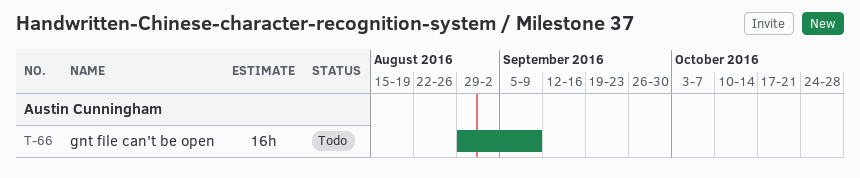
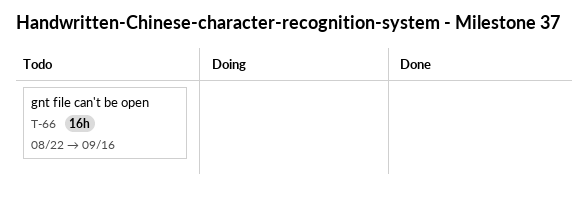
T-66, start: Aug 29 -> Aug 22
T-66, due: Sep 9 -> Sep 16

